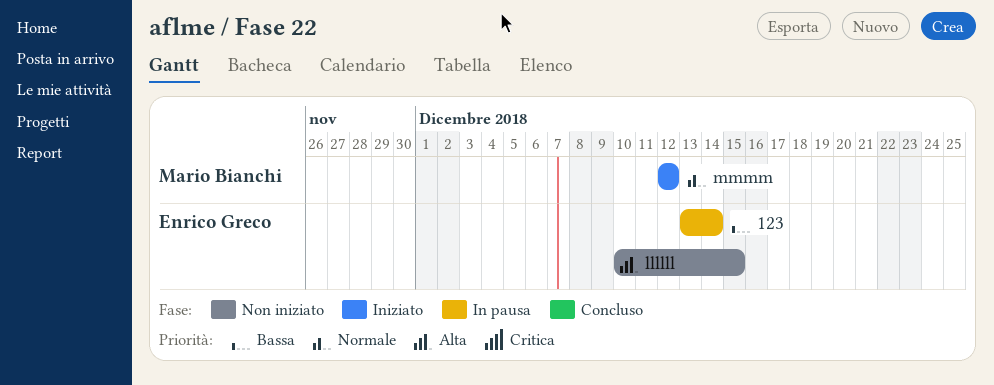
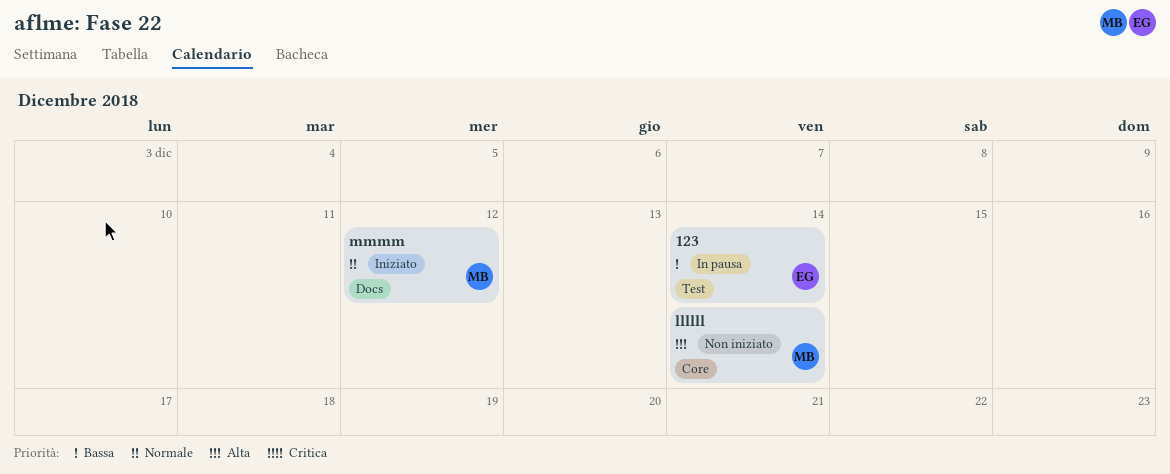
llllll, owner: Enrico Greco -> Mario Bianchi
llllll, due: Dec 15 -> Dec 14

